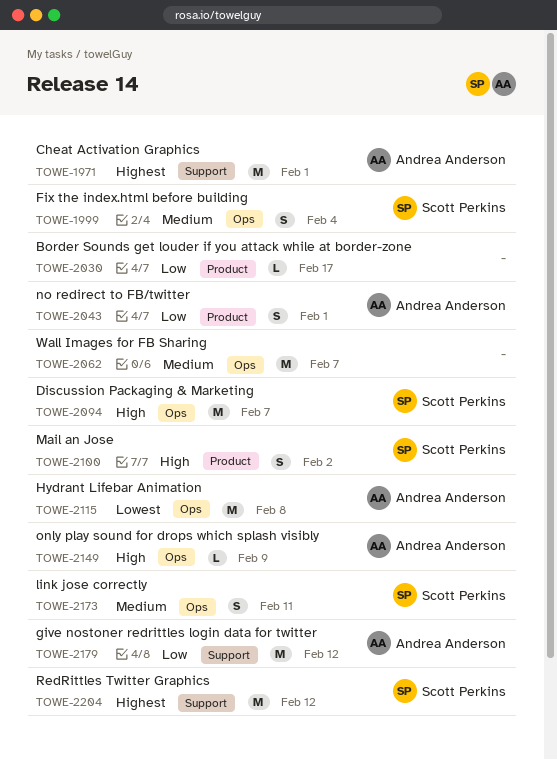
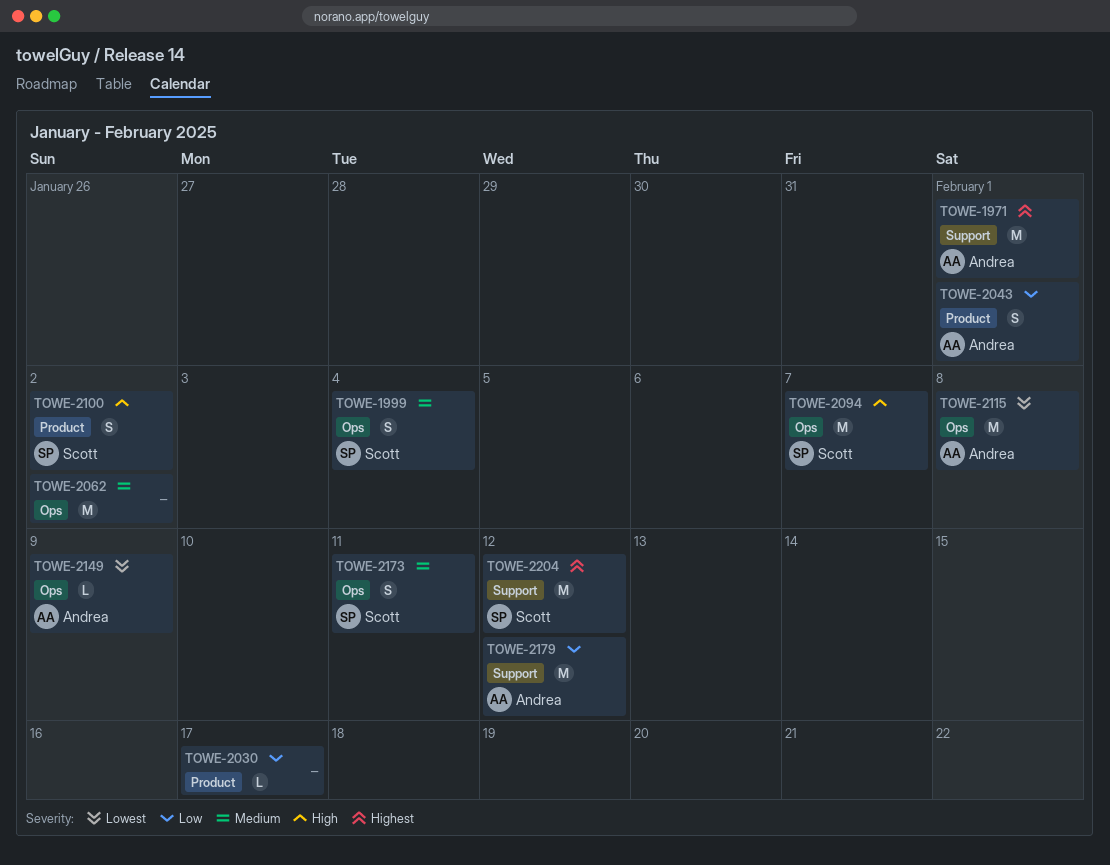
TOWE-2062, due: Feb 7 -> Feb 2
TOWE-2149, priority: High -> Lowest

